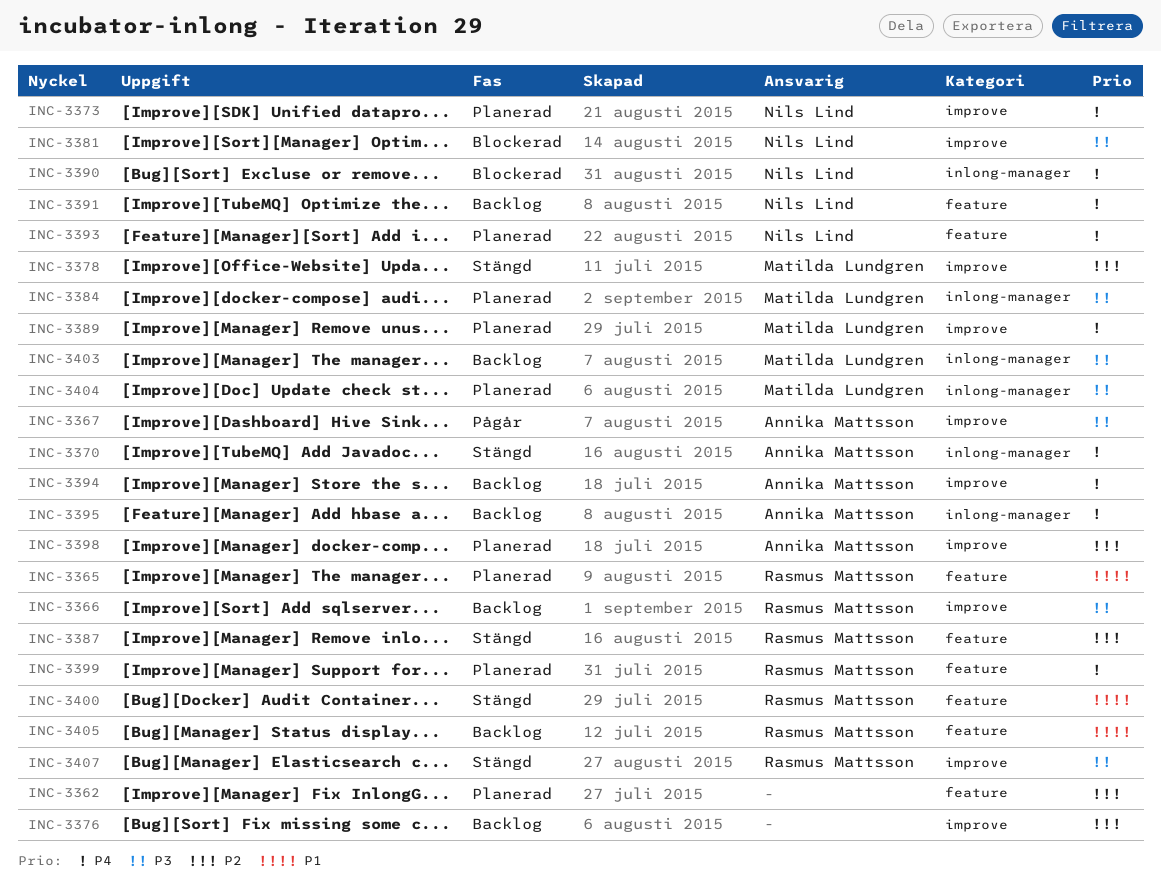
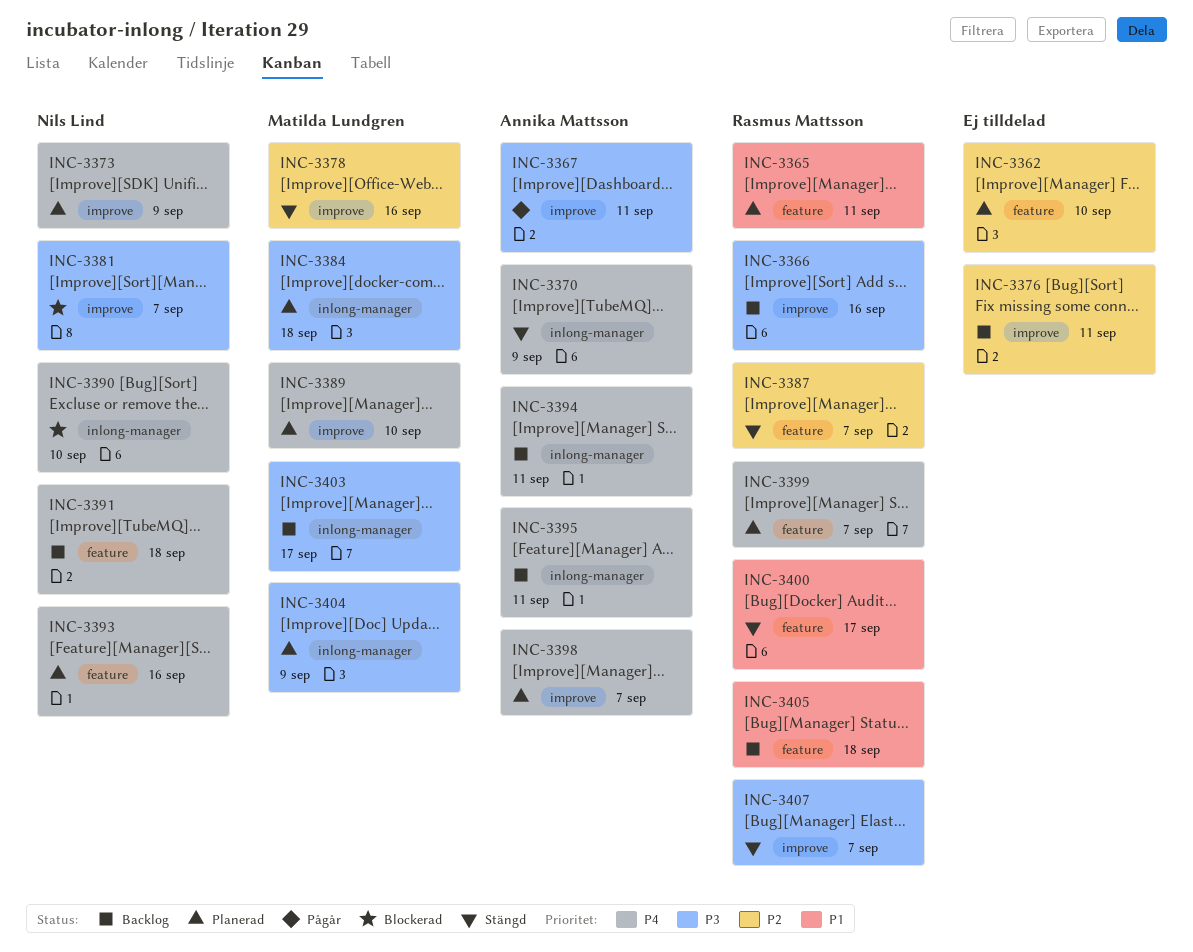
INC-3394, label: improve -> inlong-manager
INC-3398, priority: P2 -> P4

